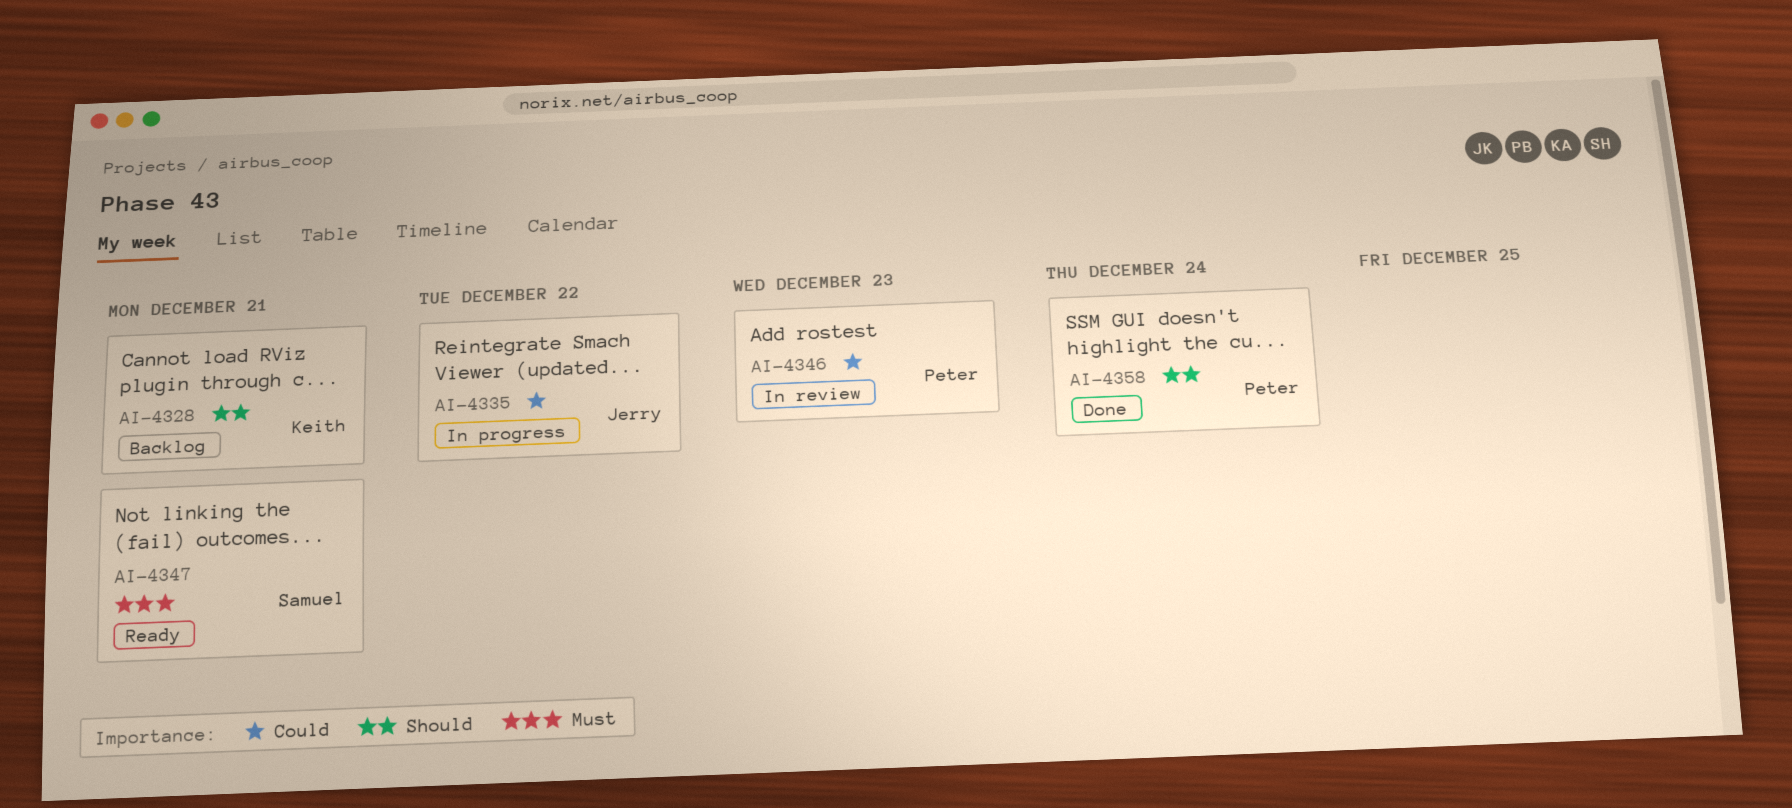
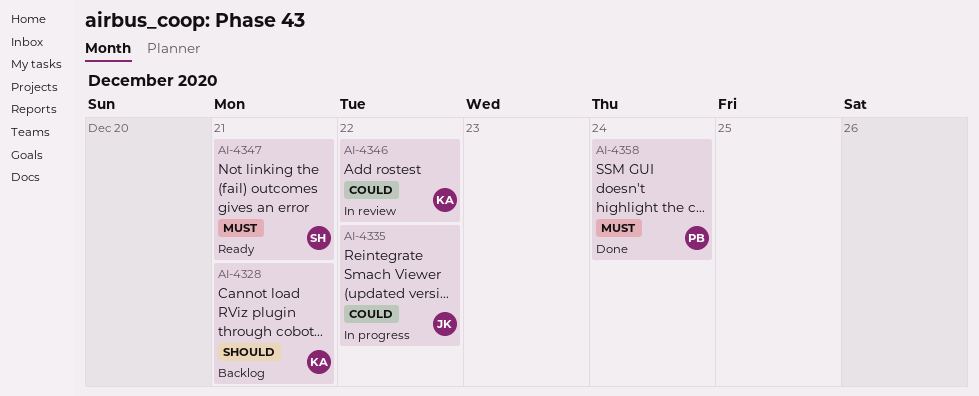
AI-4346, owner: Peter -> Keith
AI-4346, due: Dec 23 -> Dec 22
AI-4358, priority: Should -> Must

